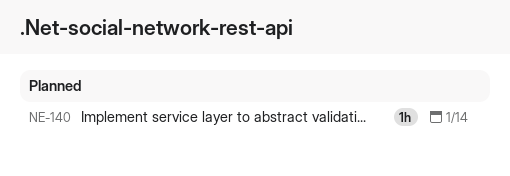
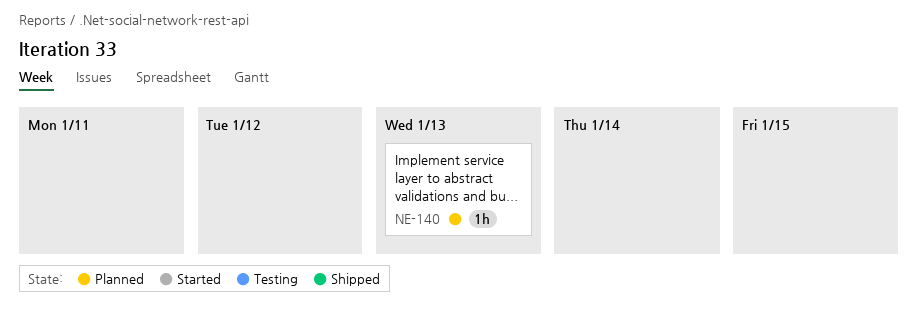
NE-140, due: Jan 14 -> Jan 13

